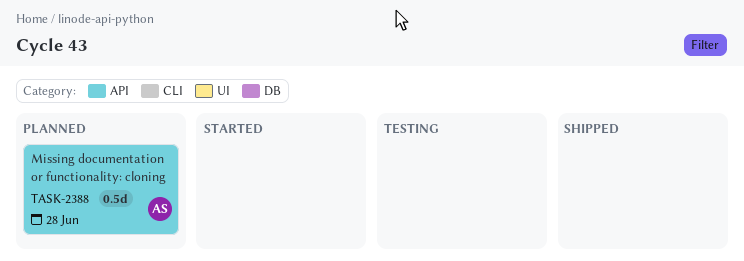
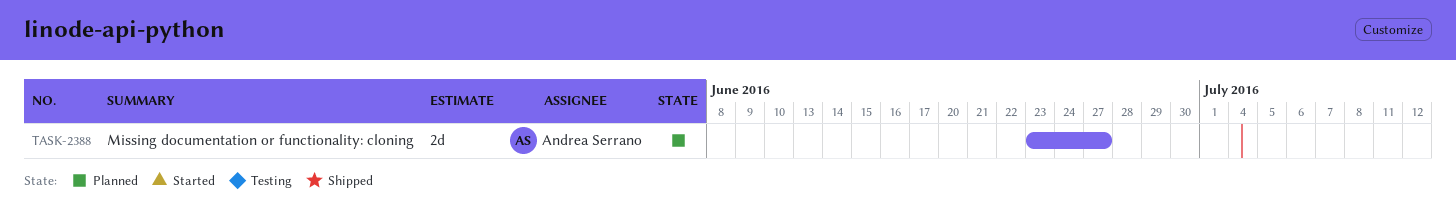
TASK-2388, estimate: 0.5d -> 2d
TASK-2388, due: Jun 28 -> Jun 27

